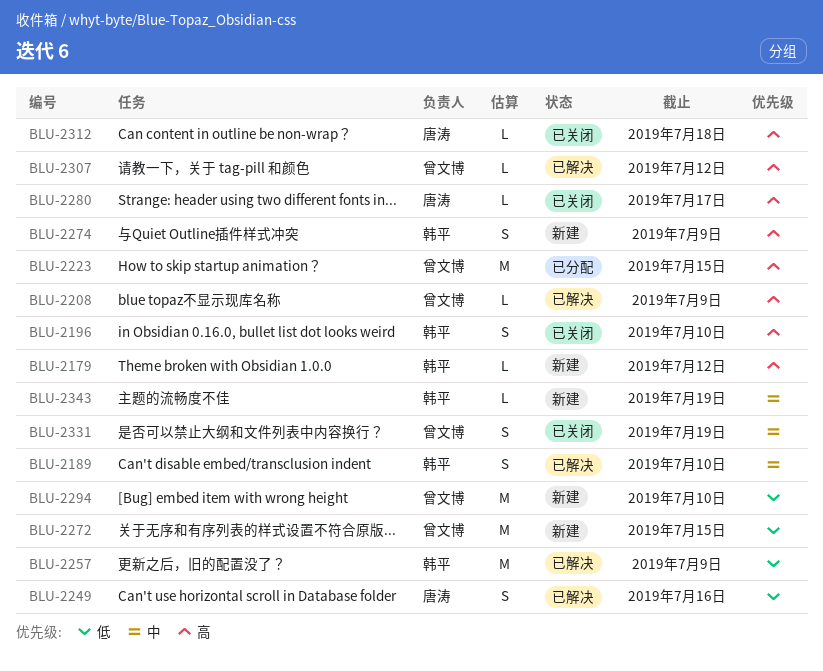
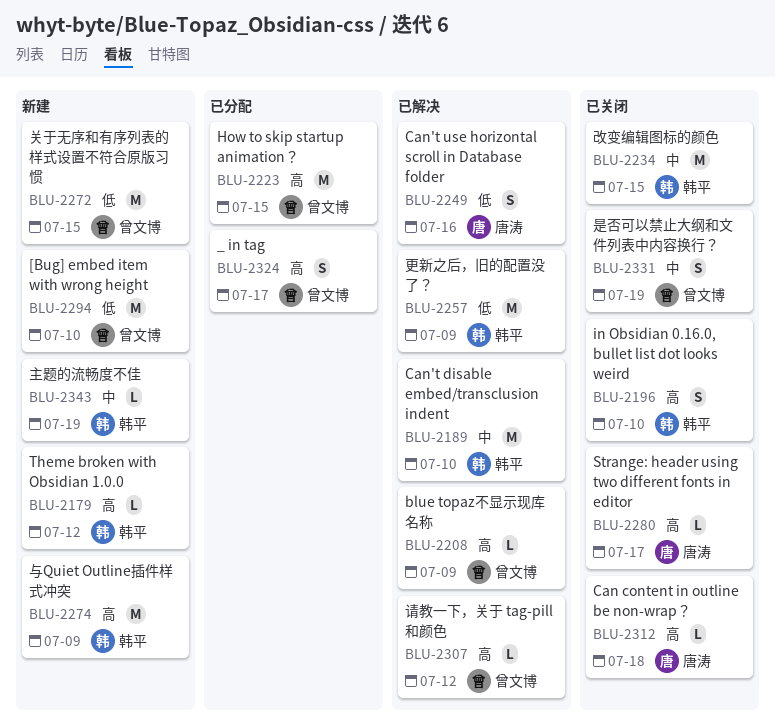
BLU-2189, estimate: S -> M
BLU-2234: none -> present
BLU-2274, estimate: S -> M
BLU-2324: none -> present

